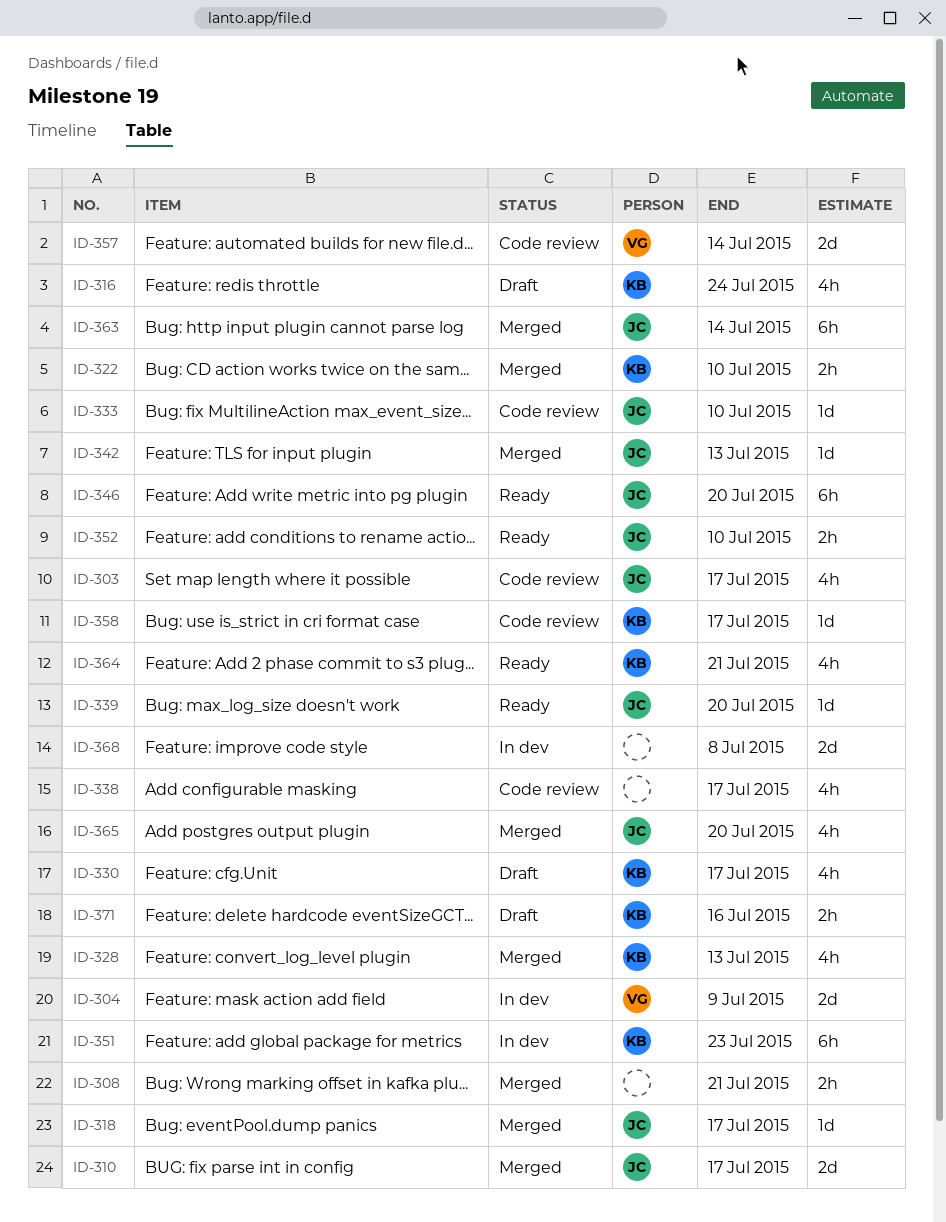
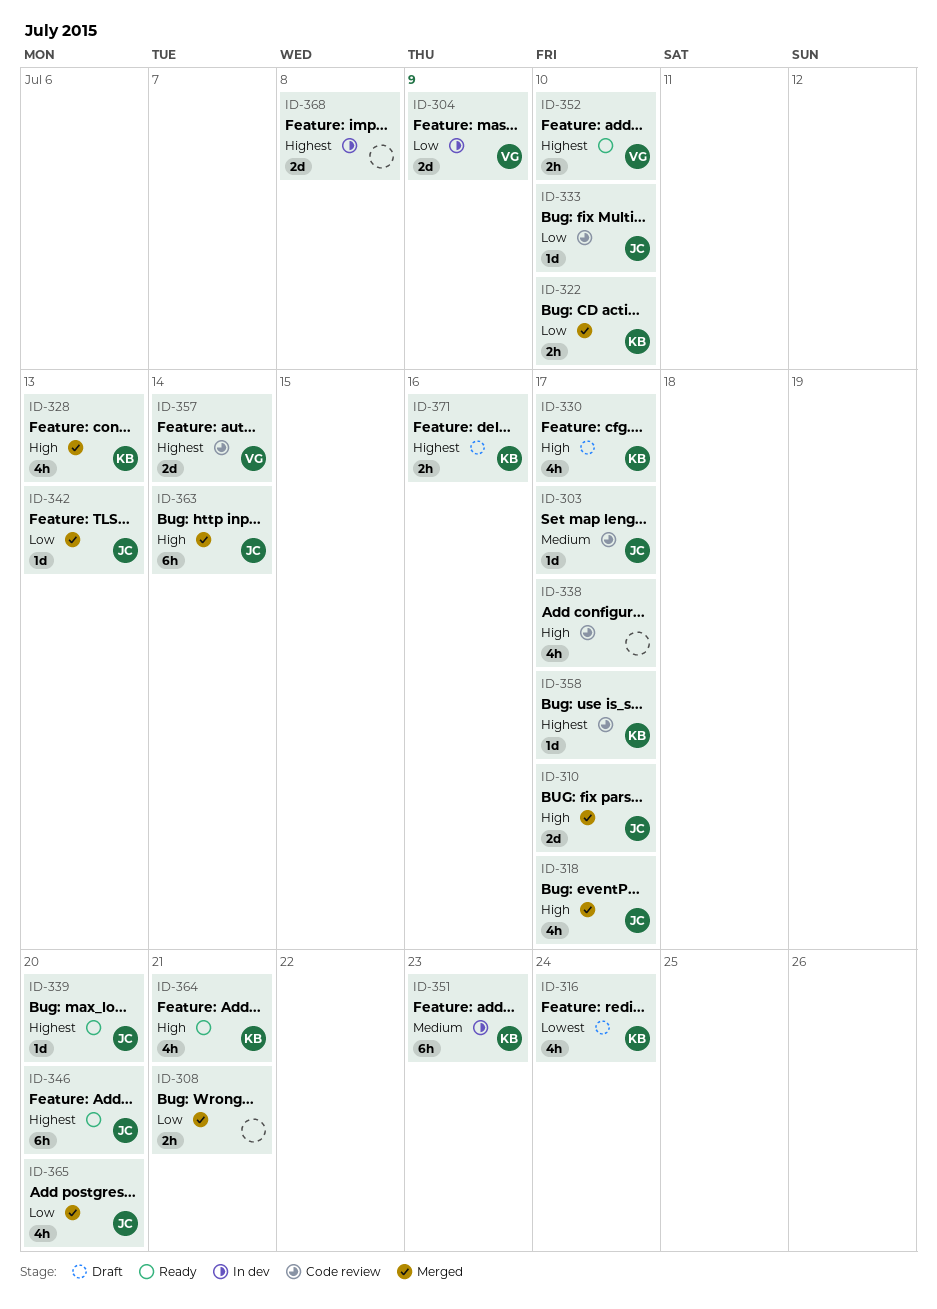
ID-303, estimate: 4h -> 1d
ID-318, estimate: 1d -> 4h
ID-352, owner: JC -> VG

